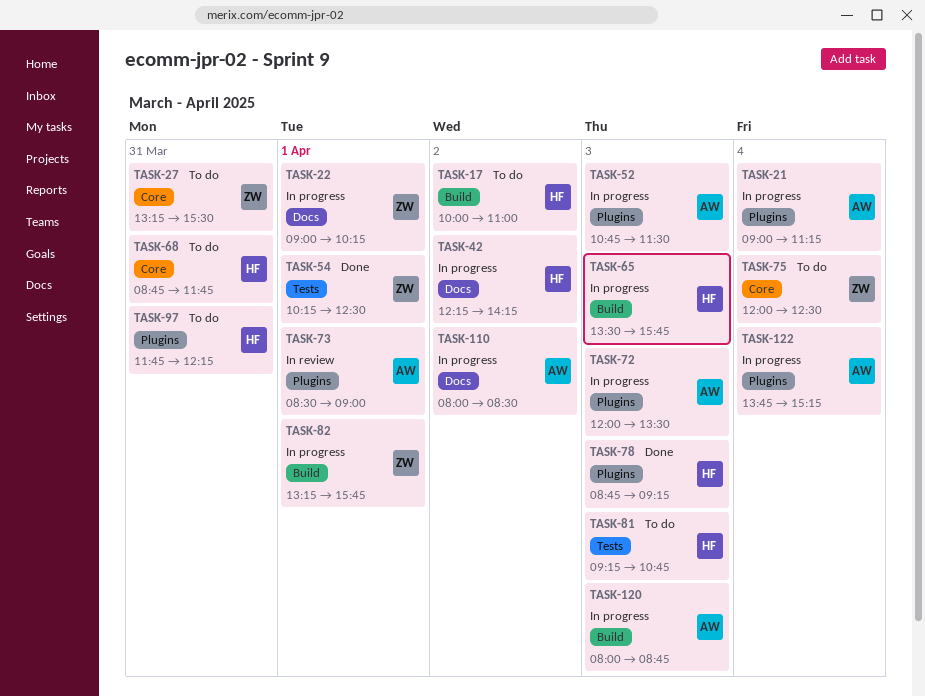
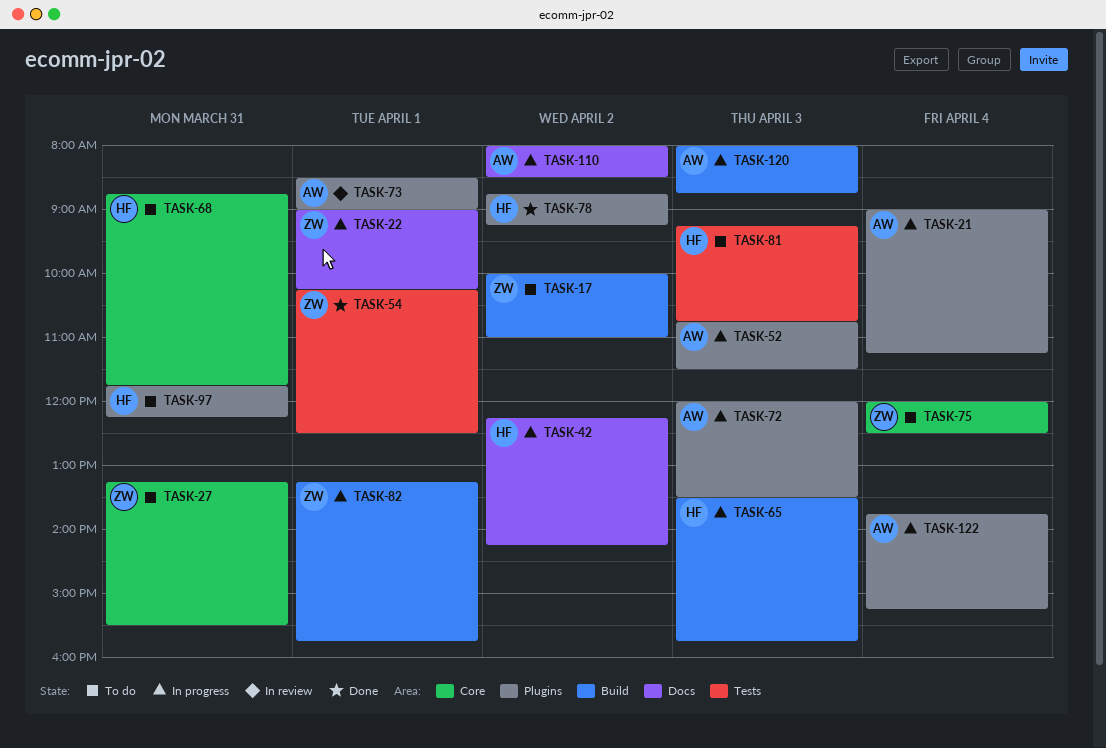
TASK-17, owner: HF -> ZW
TASK-78, day: Apr 3 -> Apr 2

